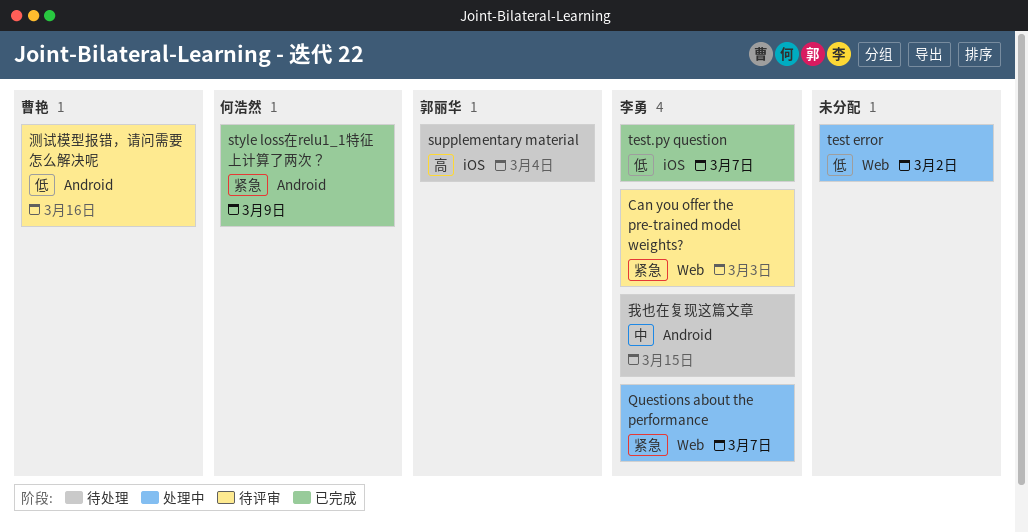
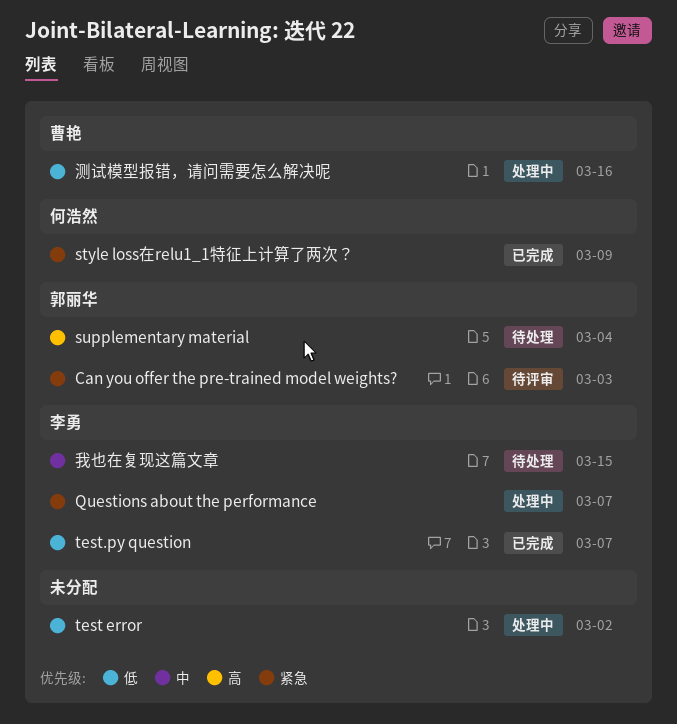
Can you offer the pre-trained model weights?, owner: 李勇 -> 郭丽华
测试模型报错，请问需要怎么解决呢, status: 待评审 -> 处理中

